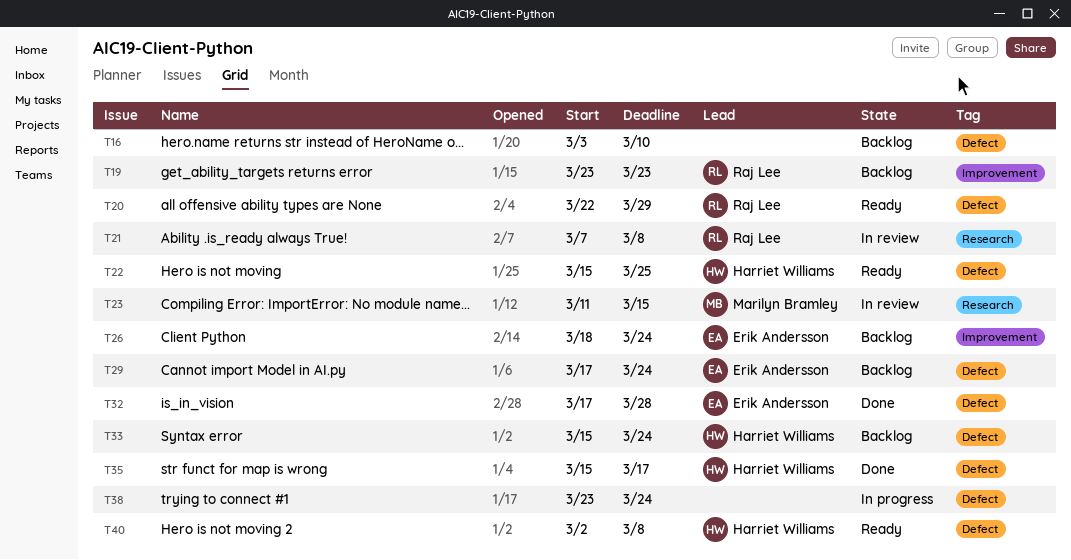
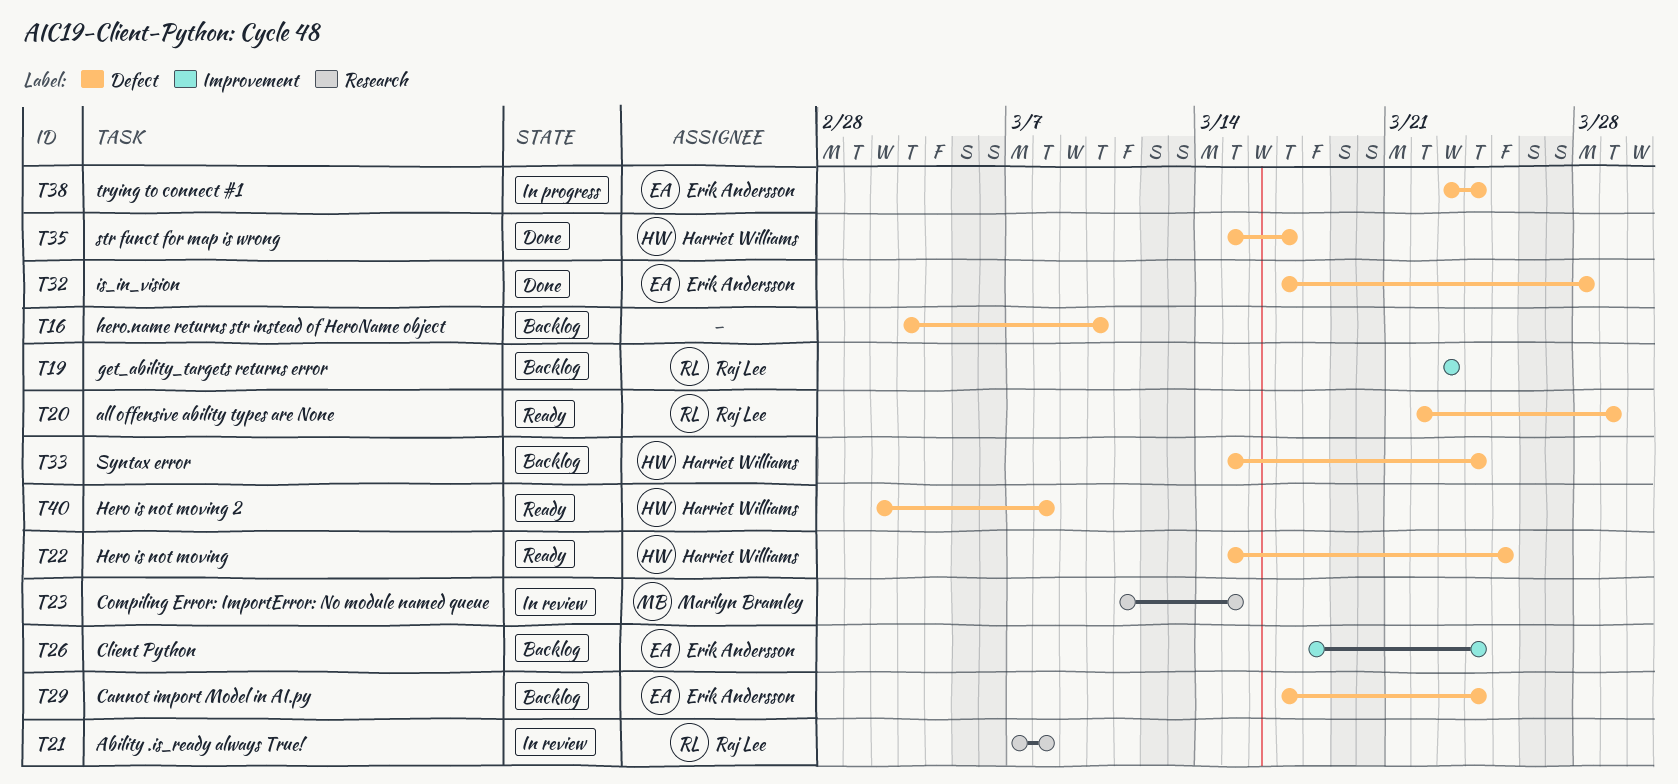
T38, owner: none -> Erik Andersson

